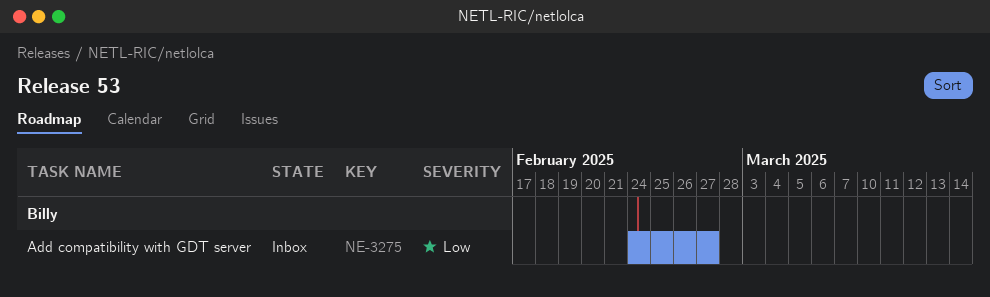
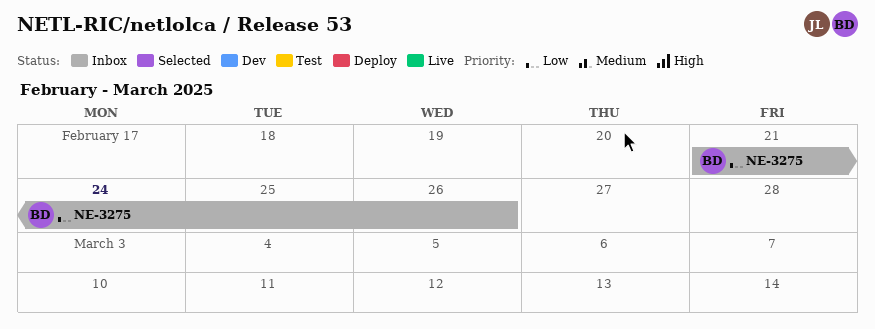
NE-3275, start: Feb 24 -> Feb 21
NE-3275, due: Feb 27 -> Feb 26

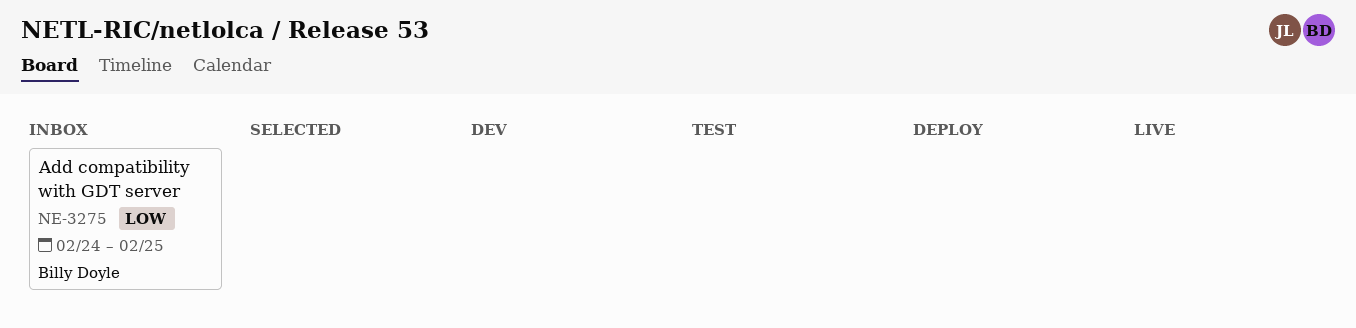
NE-3275, start: Feb 21 -> Feb 24
NE-3275, due: Feb 26 -> Feb 25

